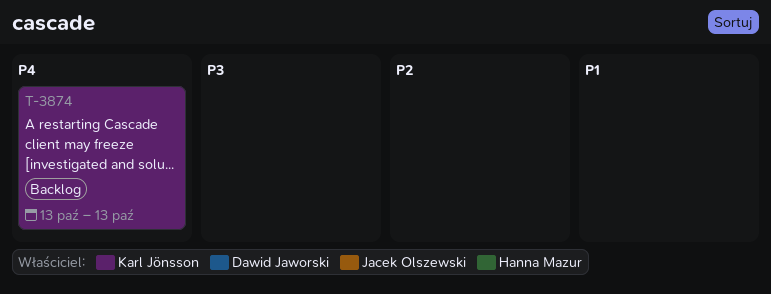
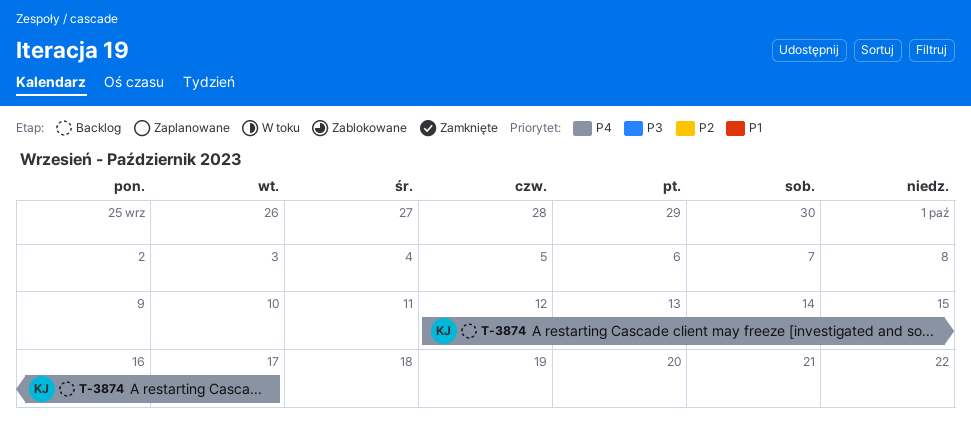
T-3874, start: Oct 13 -> Oct 12
T-3874, due: Oct 13 -> Oct 17

